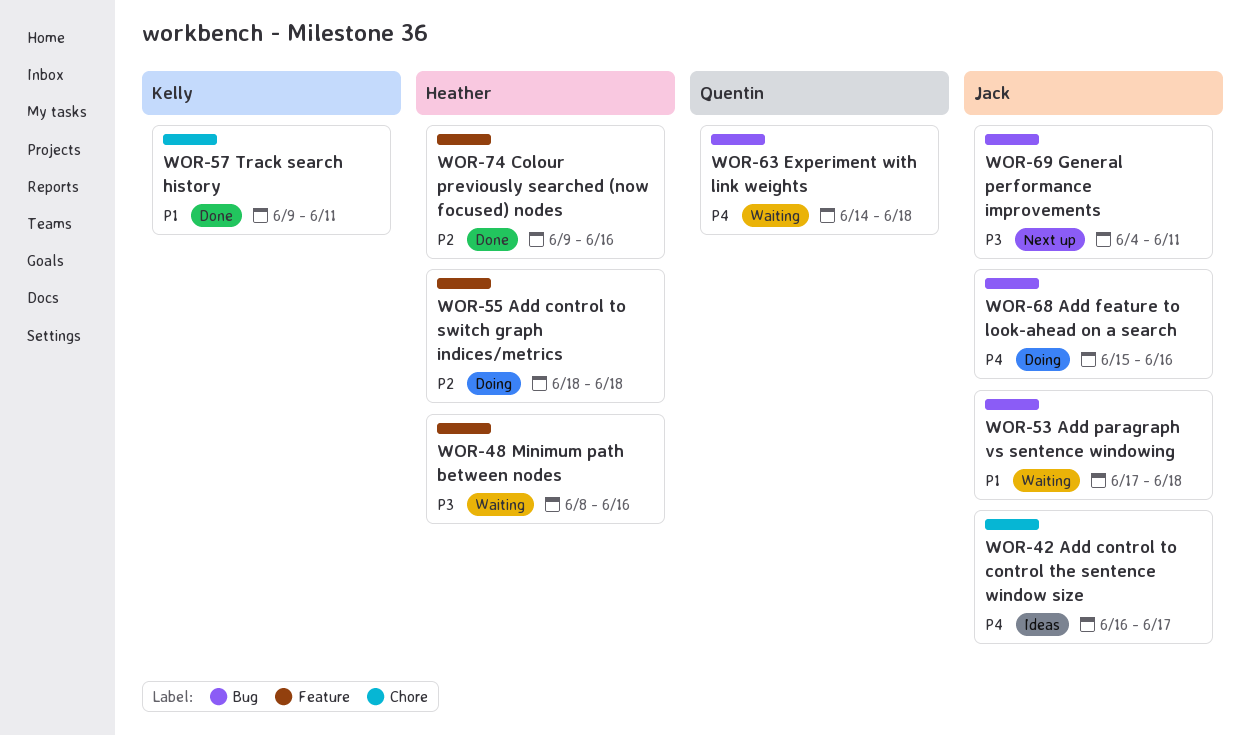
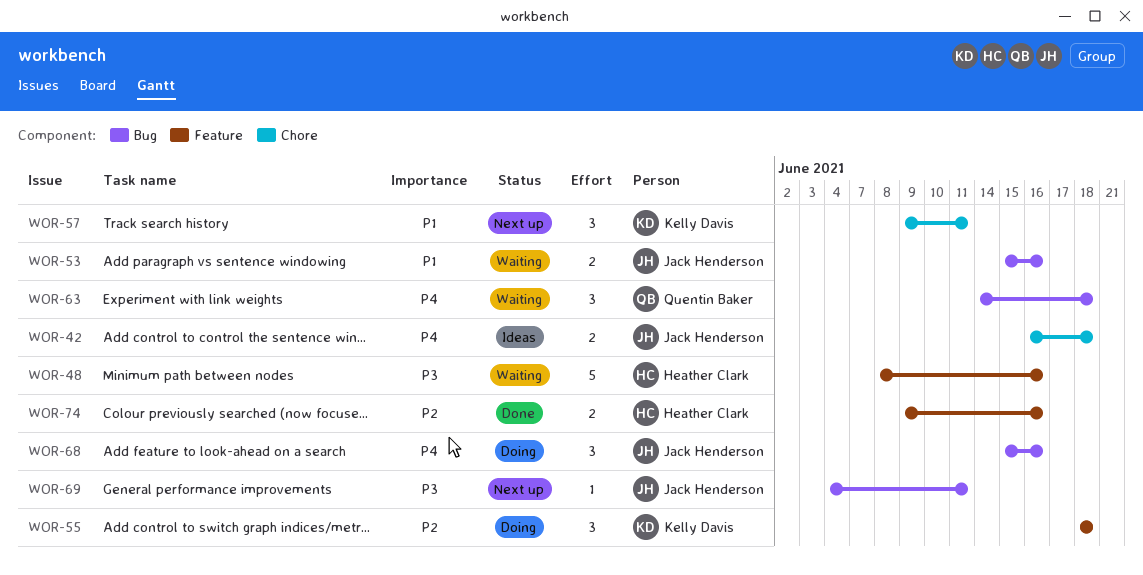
WOR-42, due: Jun 17 -> Jun 18
WOR-53, start: Jun 17 -> Jun 15
WOR-53, due: Jun 18 -> Jun 16
WOR-55, owner: Heather Clark -> Kelly Davis
WOR-57, status: Done -> Next up

